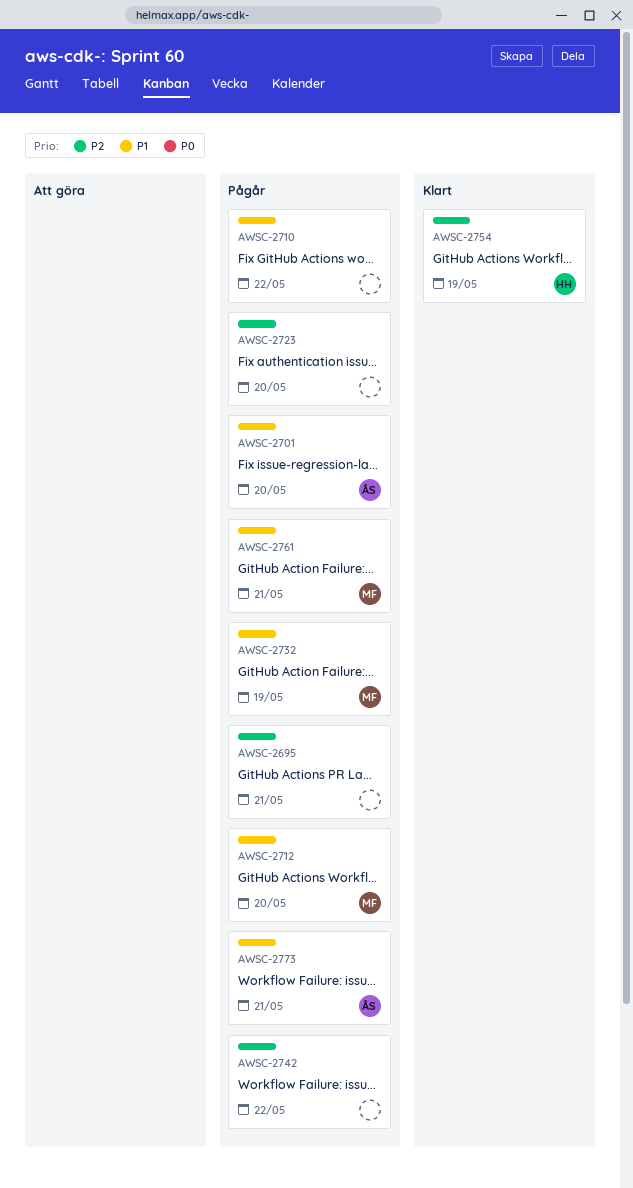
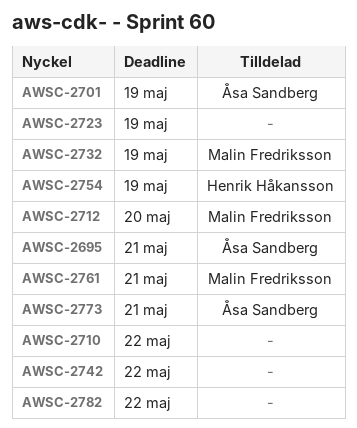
AWSC-2695, owner: none -> Åsa Sandberg
AWSC-2701, due: May 20 -> May 19
AWSC-2723, due: May 20 -> May 19
AWSC-2782: none -> present

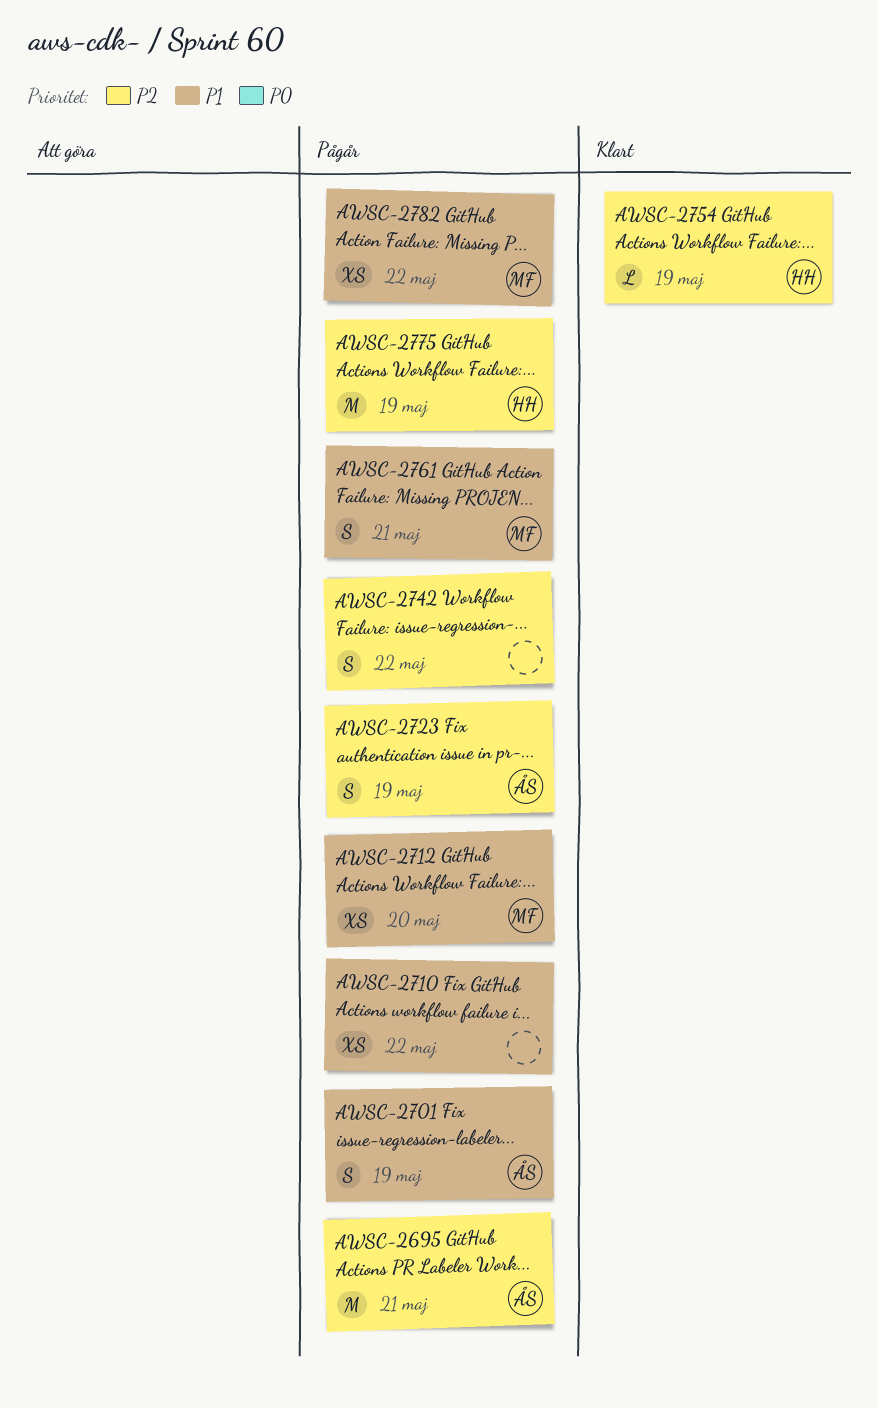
AWSC-2723, owner: none -> Åsa Sandberg
AWSC-2732: present -> none
AWSC-2773: present -> none
AWSC-2775: none -> present
AWSC-2782, owner: none -> Malin Fredriksson

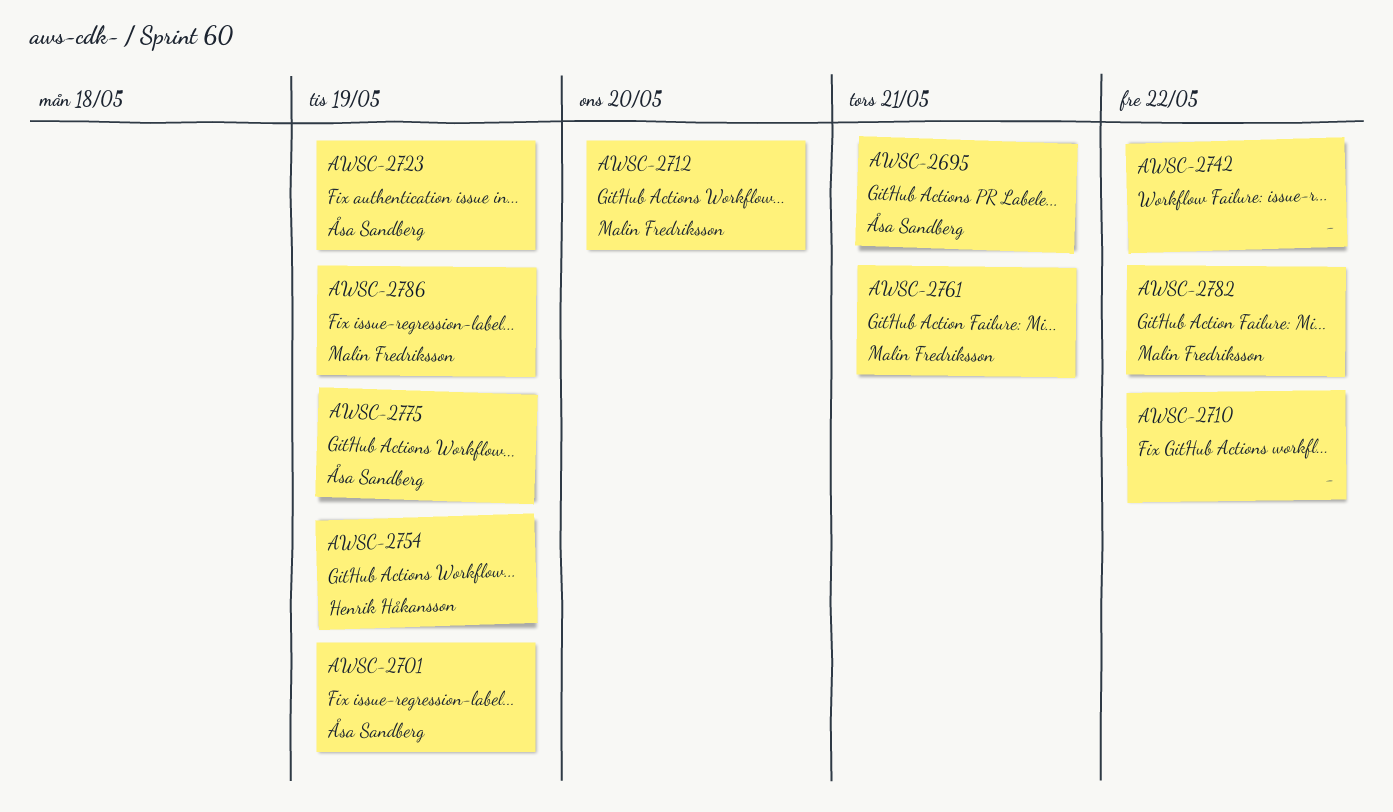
AWSC-2775, owner: Henrik Håkansson -> Åsa Sandberg
AWSC-2786: none -> present

